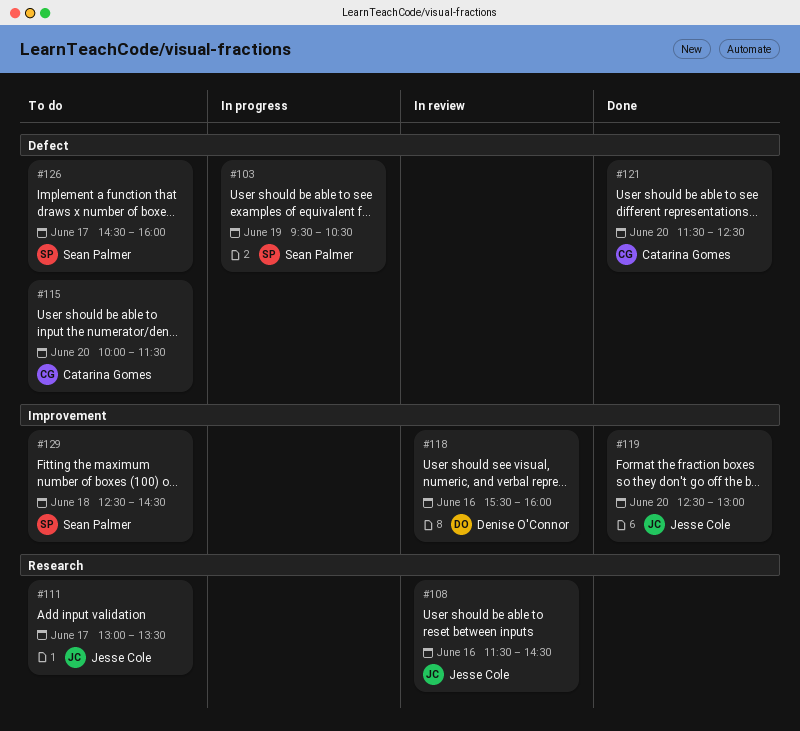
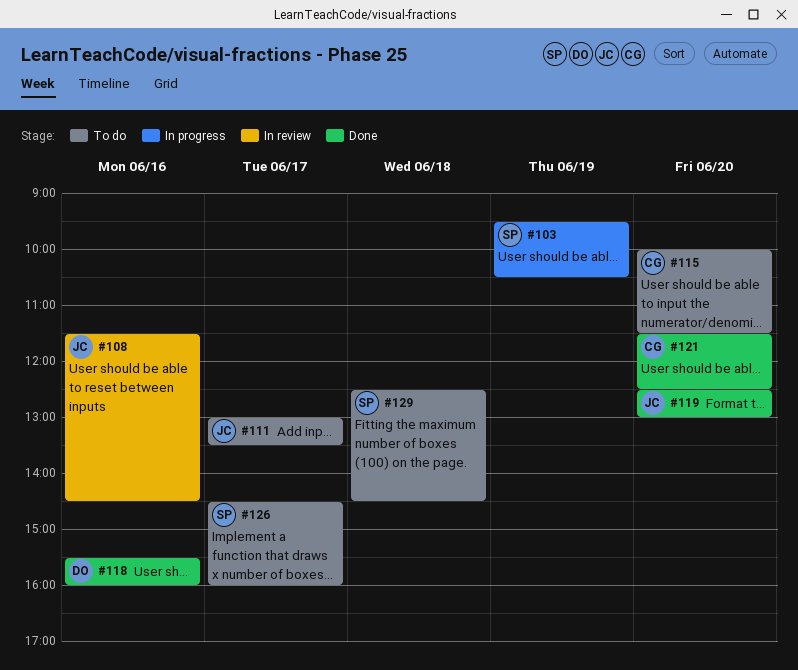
#118, status: In review -> Done

